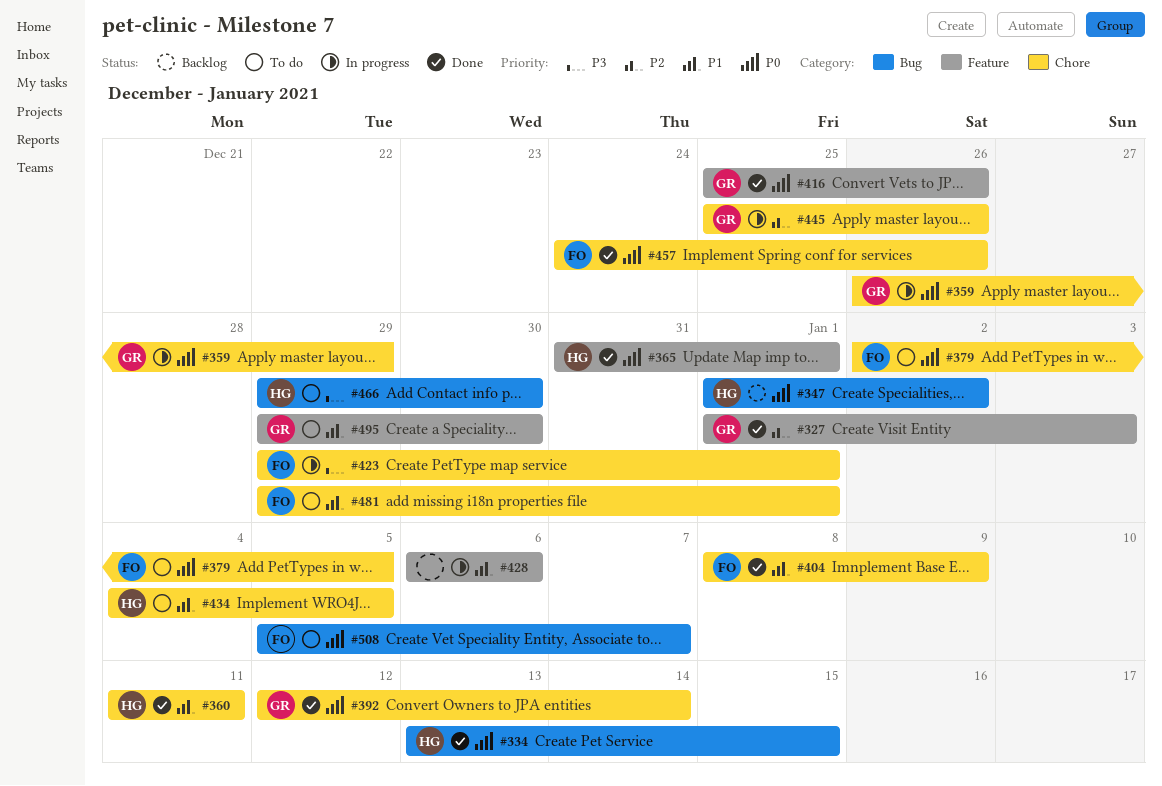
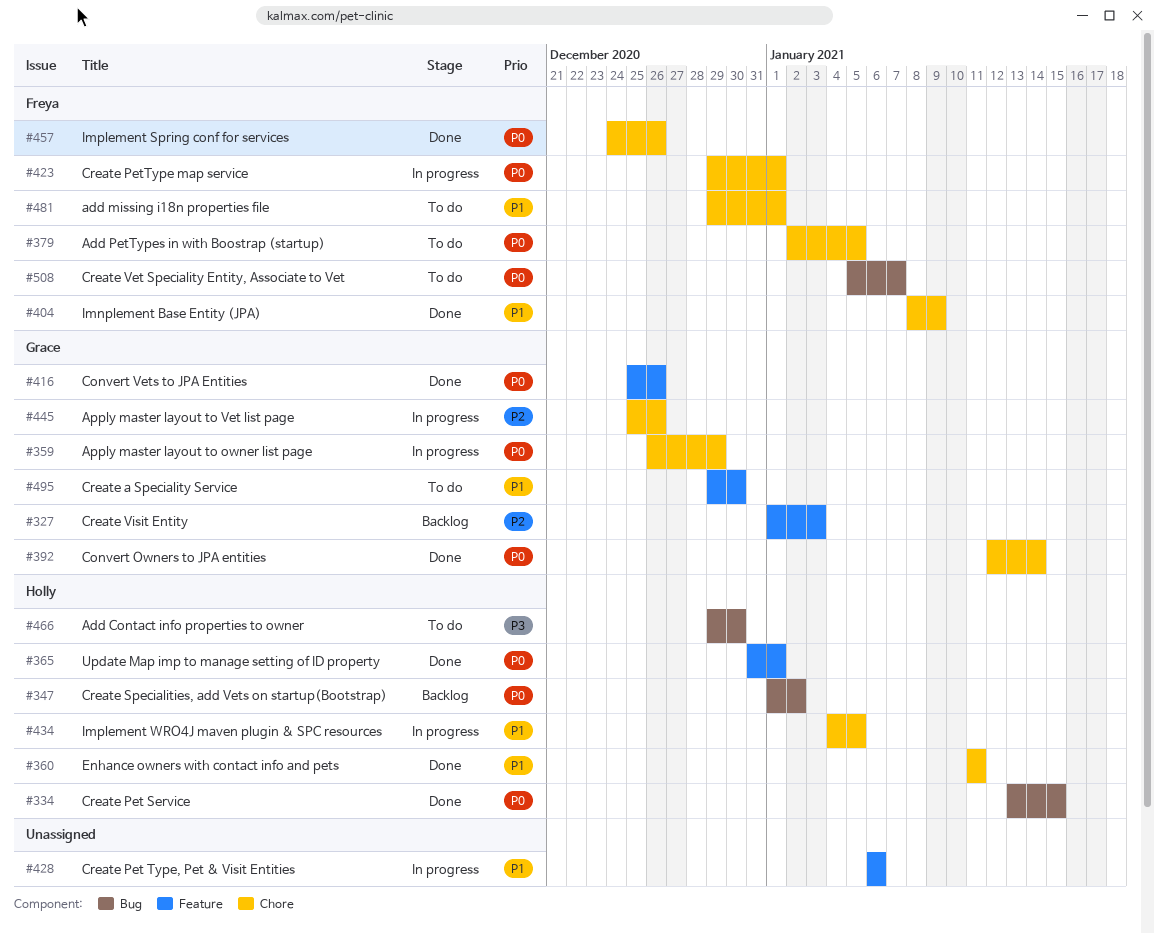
#327, status: Done -> Backlog
#423, priority: P3 -> P0
#434, status: To do -> In progress

